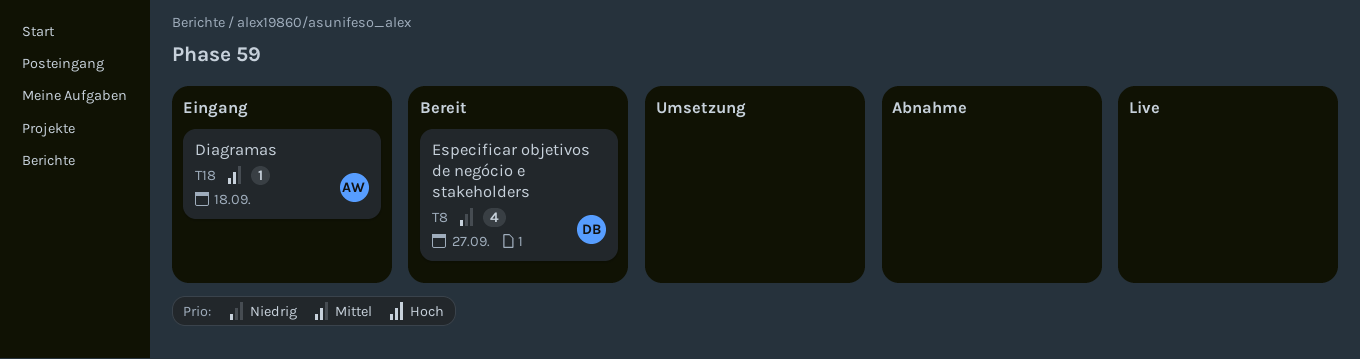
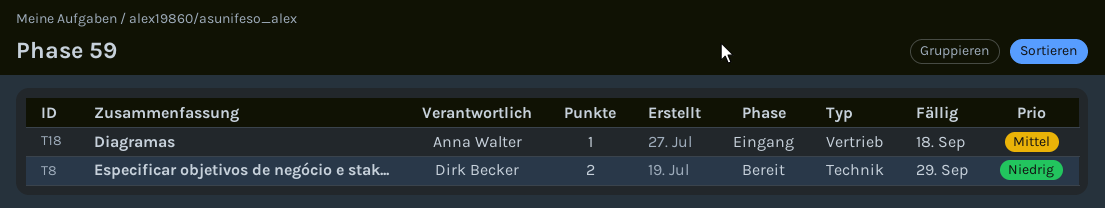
T8, estimate: 4 -> 2
T8, due: Sep 27 -> Sep 29

